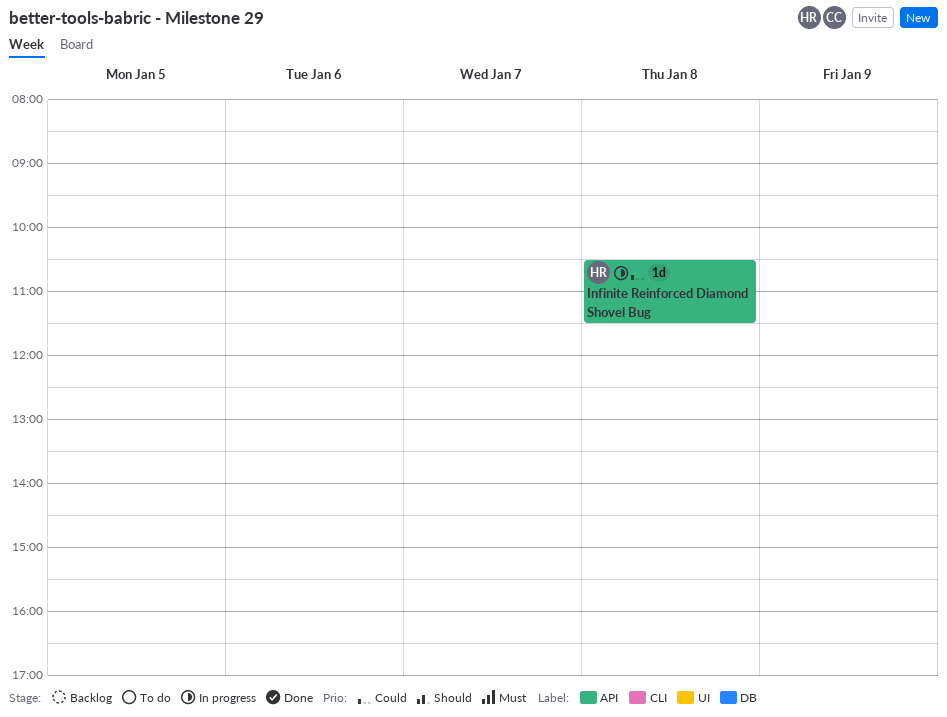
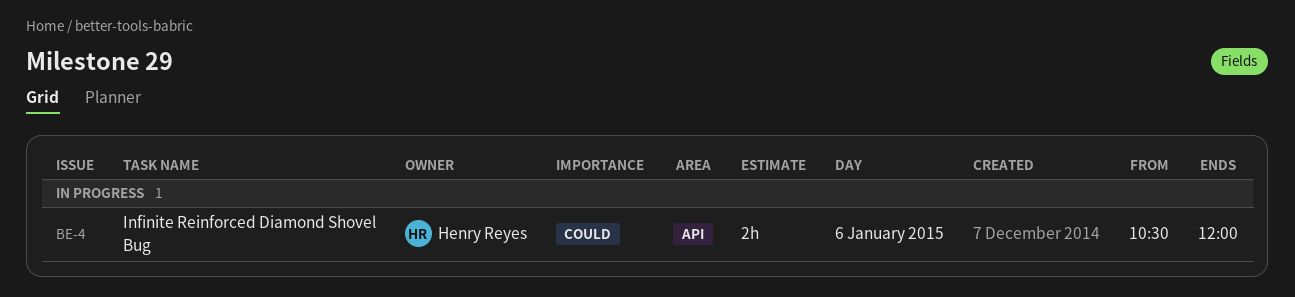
Infinite Reinforced Diamond Shovel Bug, estimate: 1d -> 2h
Infinite Reinforced Diamond Shovel Bug, day: Jan 8 -> Jan 6
Infinite Reinforced Diamond Shovel Bug, ends: 11:30 -> 12:00

